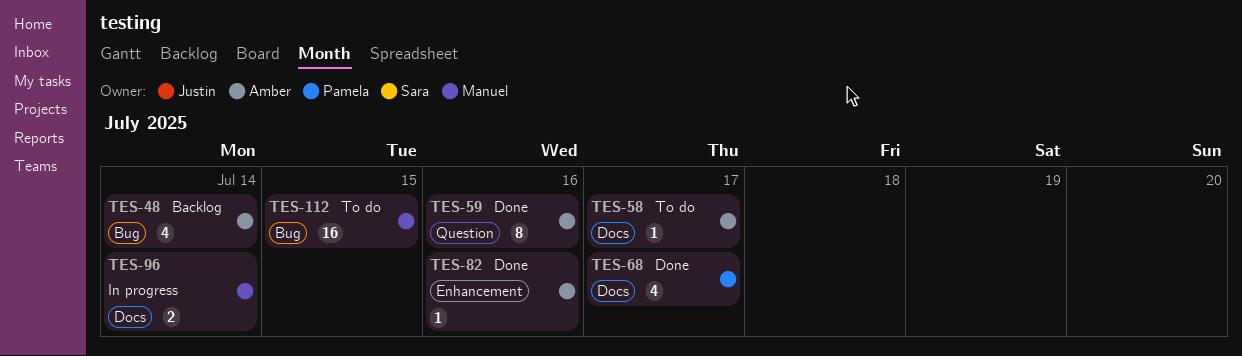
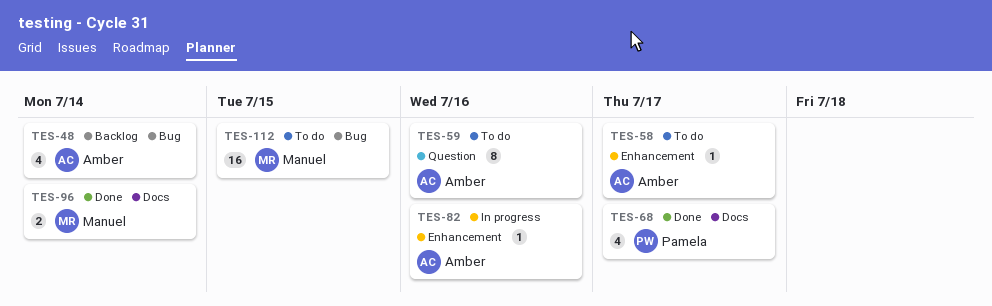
TES-58, label: Docs -> Enhancement
TES-59, status: Done -> To do
TES-82, status: Done -> In progress
TES-96, status: In progress -> Done

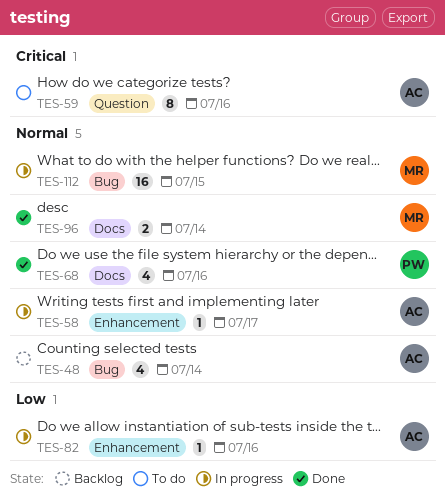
TES-58, status: To do -> In progress
TES-68, due: Jul 17 -> Jul 16
TES-112, status: To do -> In progress

